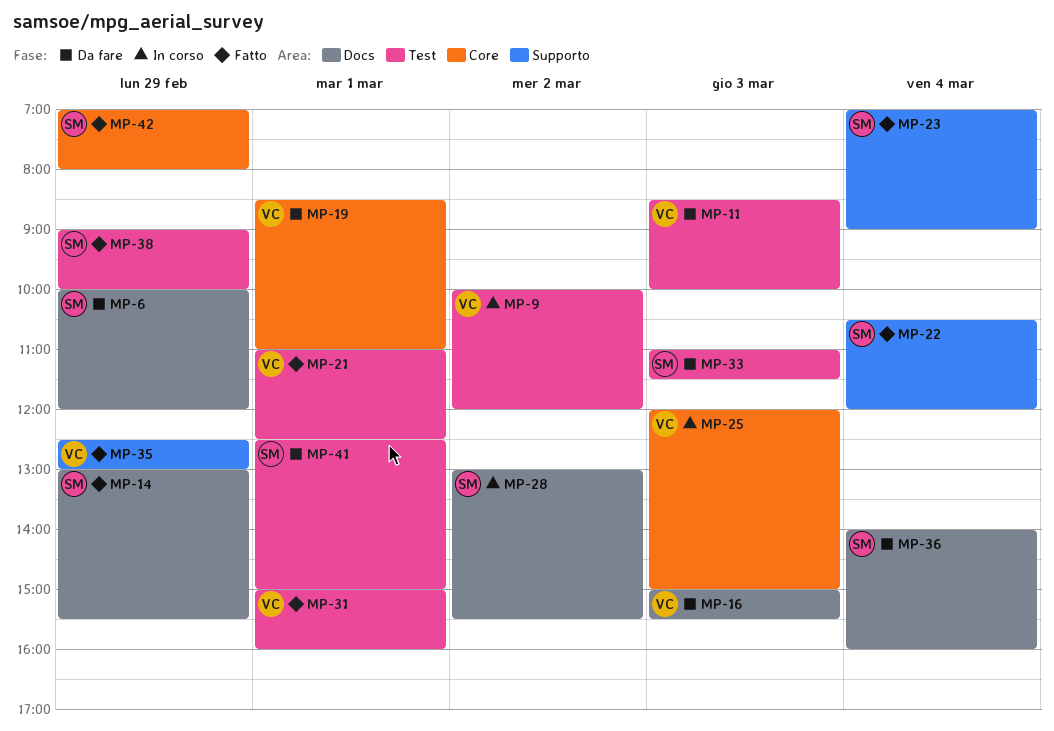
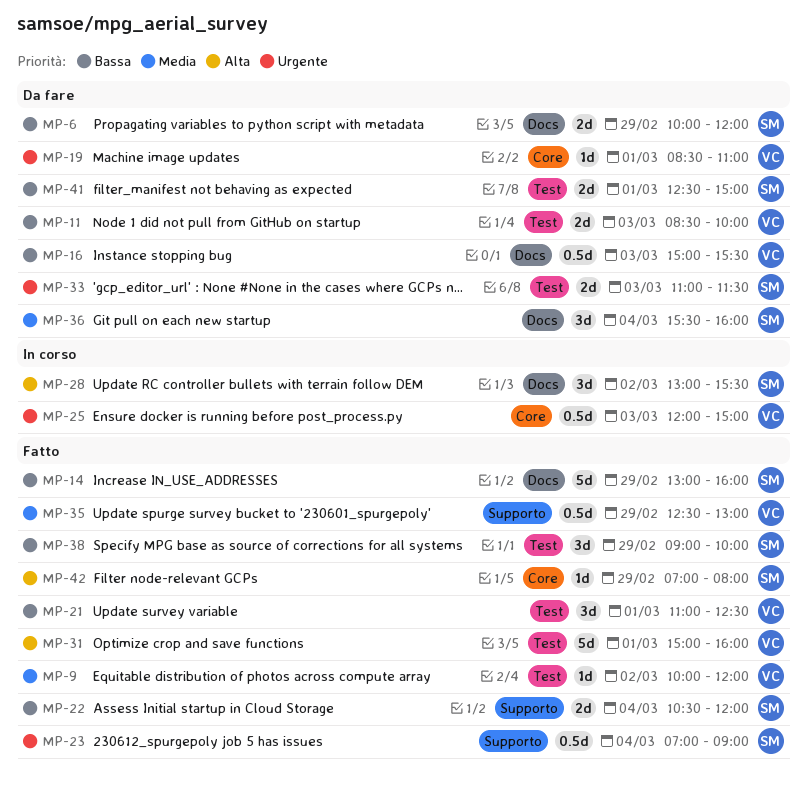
MP-9, status: In corso -> Fatto
MP-14, ends: 15:30 -> 16:00
MP-36, begins: 14:00 -> 15:30

